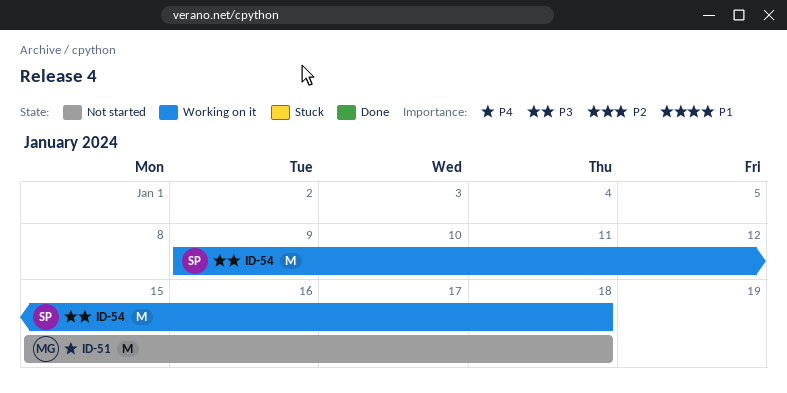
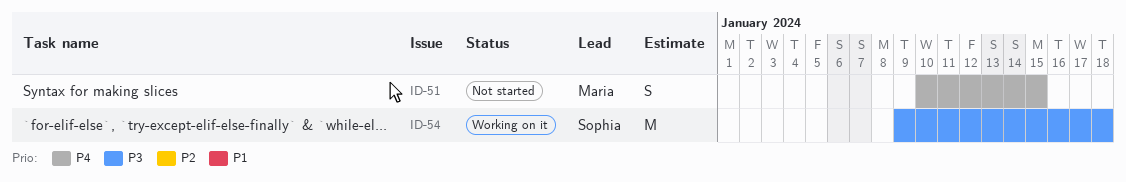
ID-51, estimate: M -> S
ID-51, start: Jan 15 -> Jan 10
ID-51, due: Jan 18 -> Jan 15

